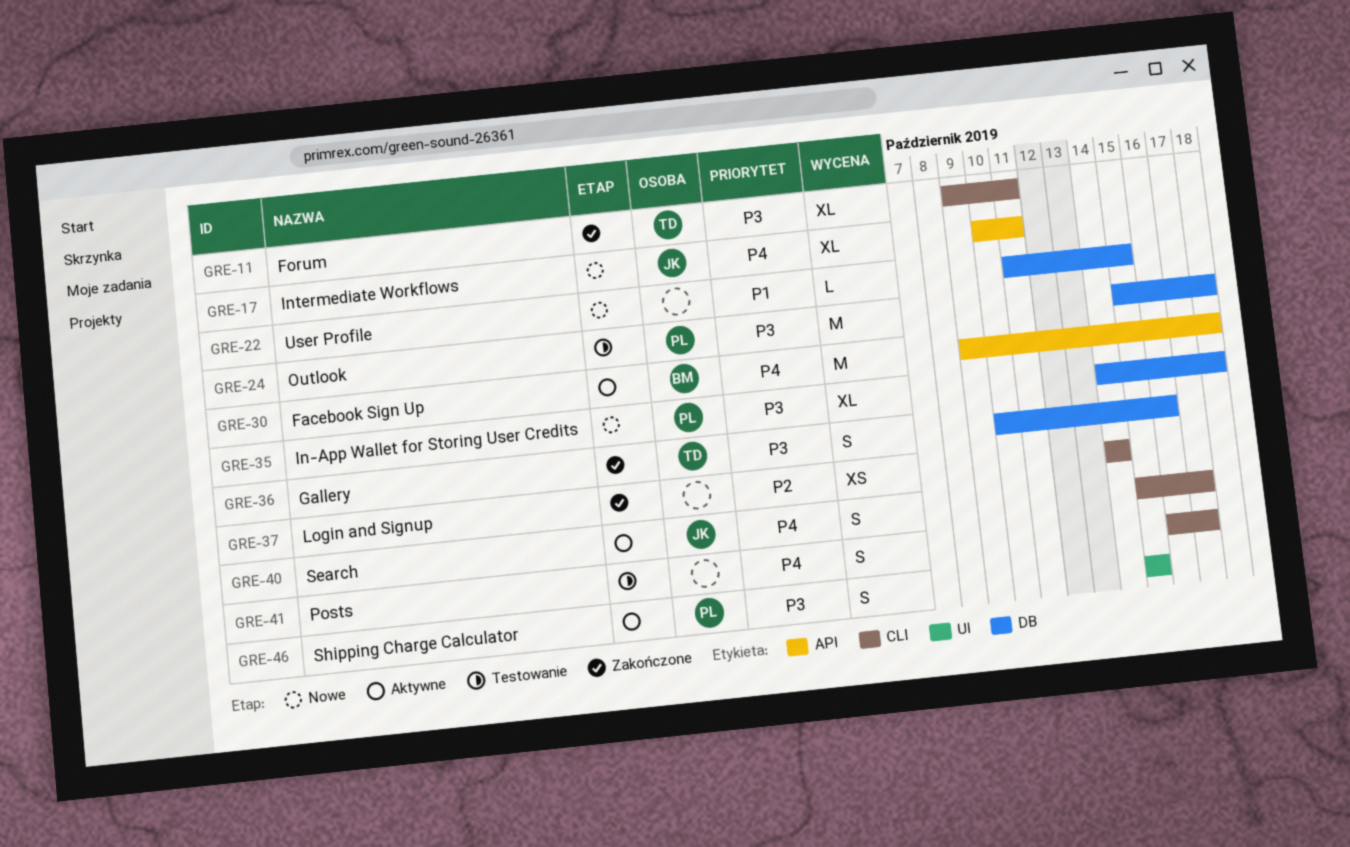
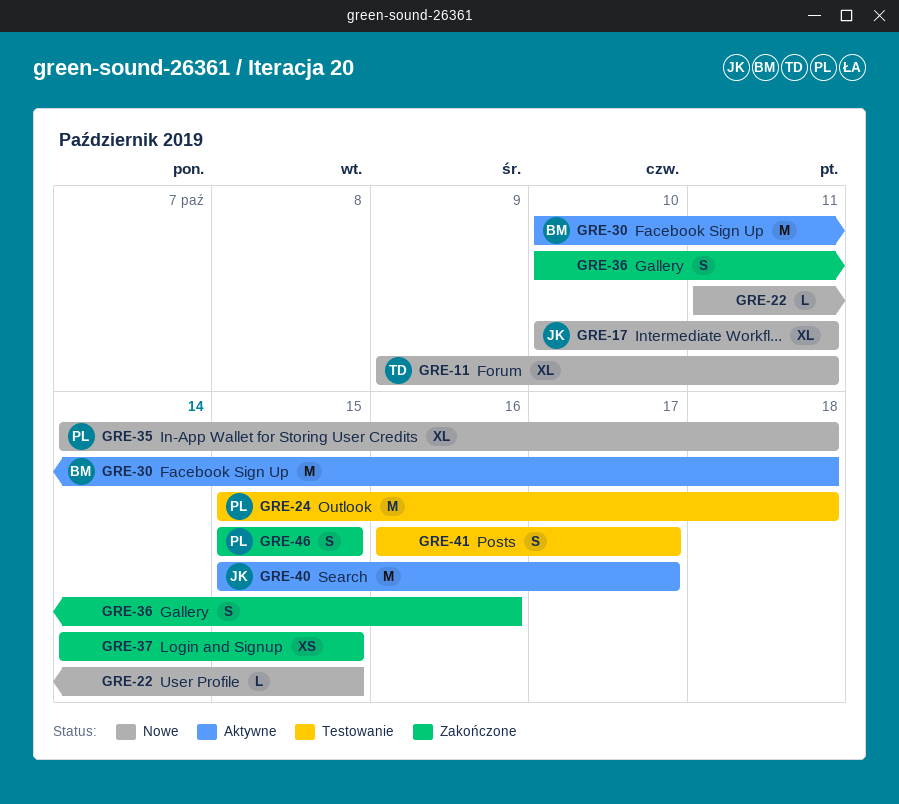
GRE-11, status: Zakończone -> Nowe
GRE-30, start: Oct 9 -> Oct 10
GRE-36, owner: TD -> none
GRE-37, due: Oct 14 -> Oct 15
GRE-40, estimate: S -> M
GRE-46, status: Aktywne -> Zakończone

